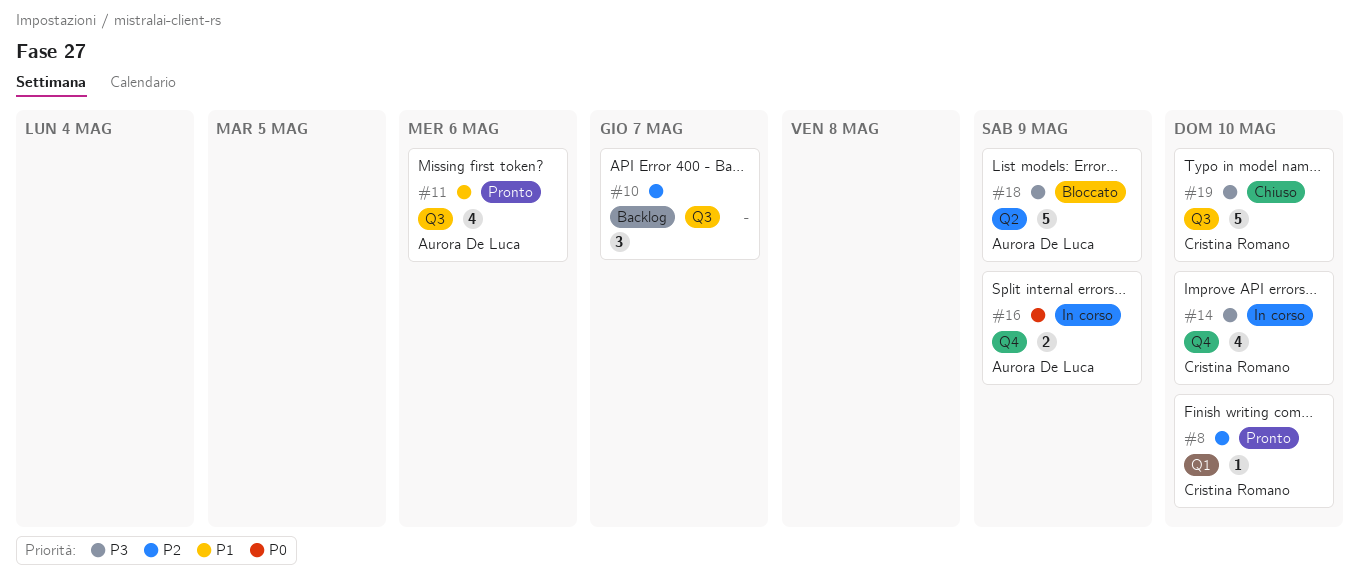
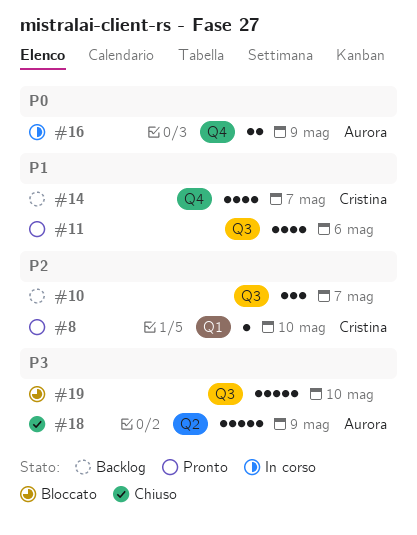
#11, owner: Aurora De Luca -> none
#14, status: In corso -> Backlog
#14, priority: P3 -> P1
#14, due: May 10 -> May 7
#18, status: Bloccato -> Chiuso
#19, status: Chiuso -> Bloccato
#19, owner: Cristina Romano -> none

